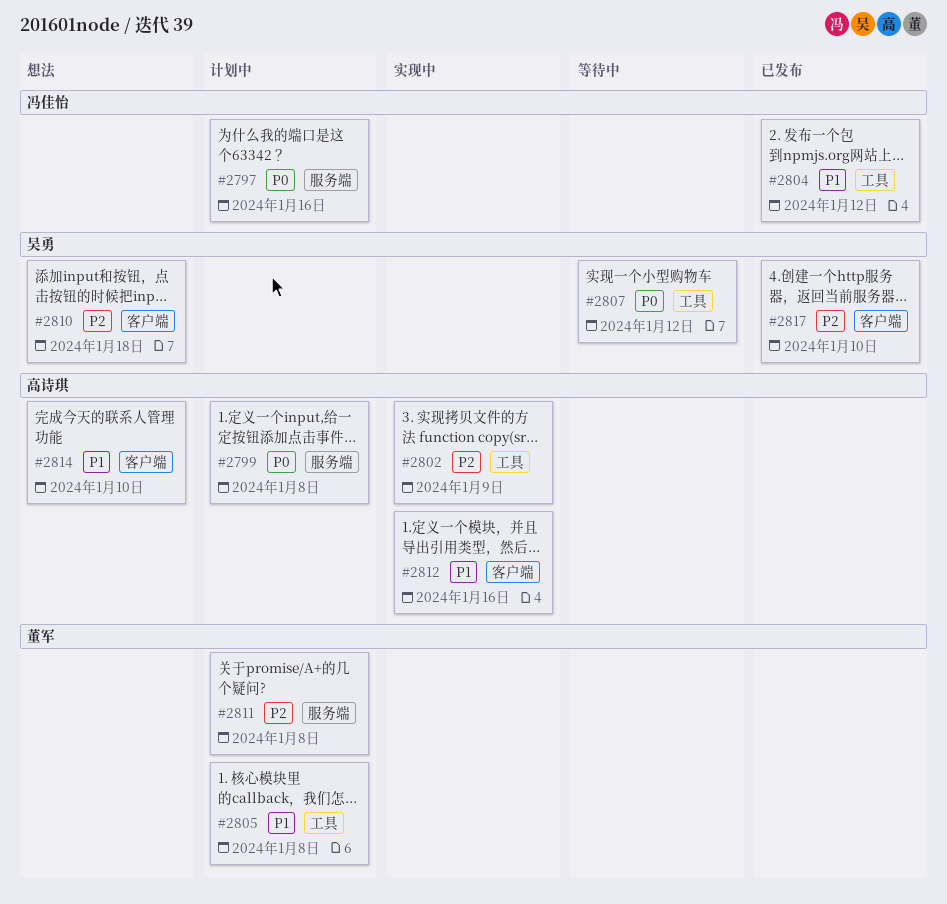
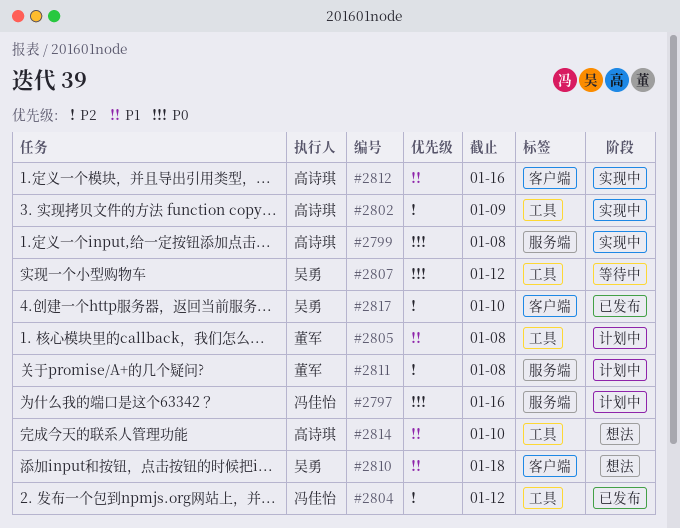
#2799, status: 计划中 -> 实现中
#2804, priority: P1 -> P2
#2810, priority: P2 -> P1
#2814, label: 客户端 -> 工具

